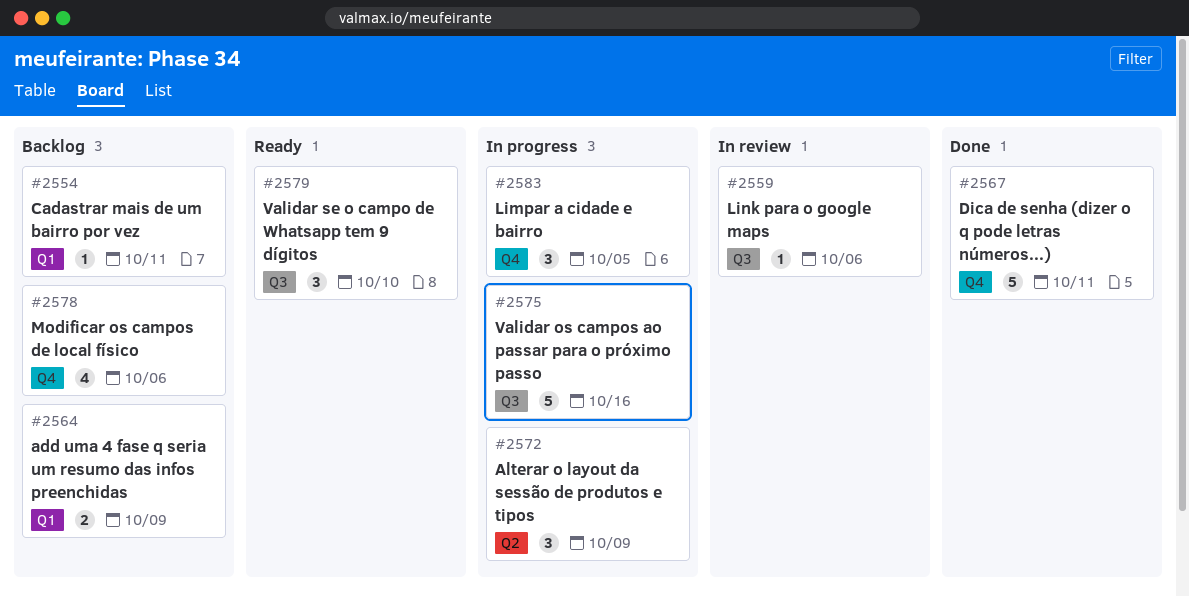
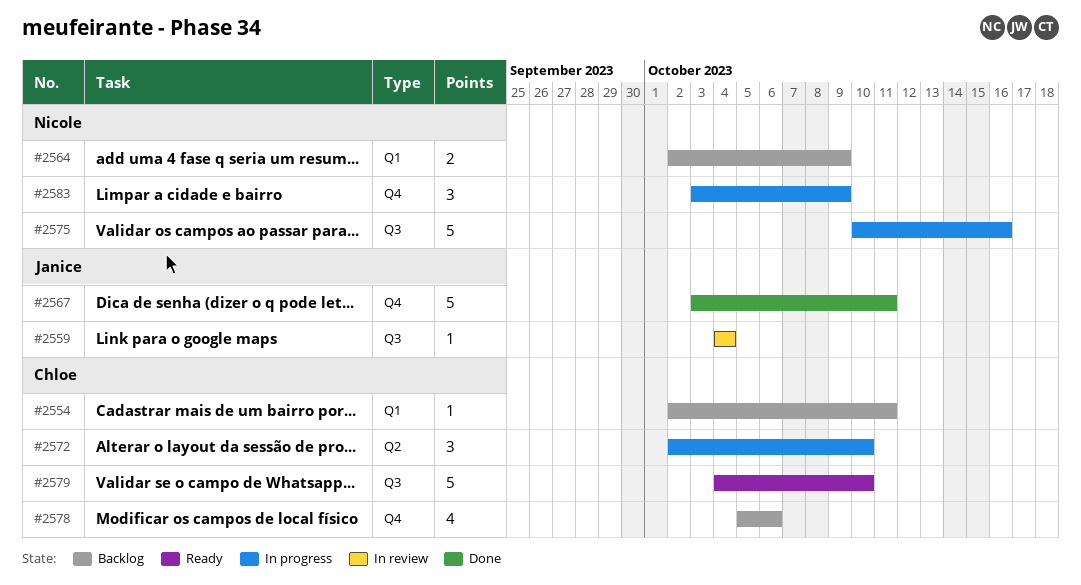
#2559, due: Oct 6 -> Oct 4
#2572, due: Oct 9 -> Oct 10
#2579, estimate: 3 -> 5
#2583, due: Oct 5 -> Oct 9

